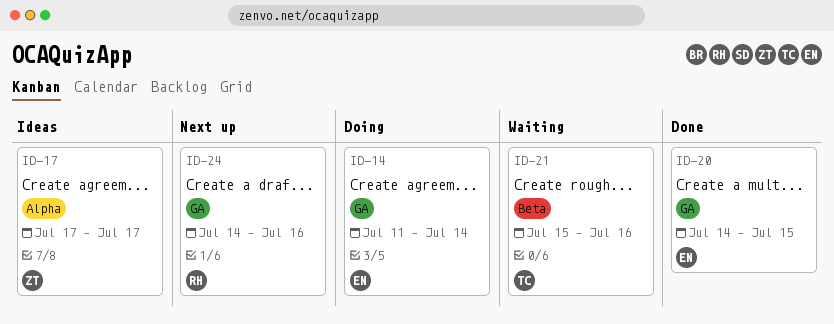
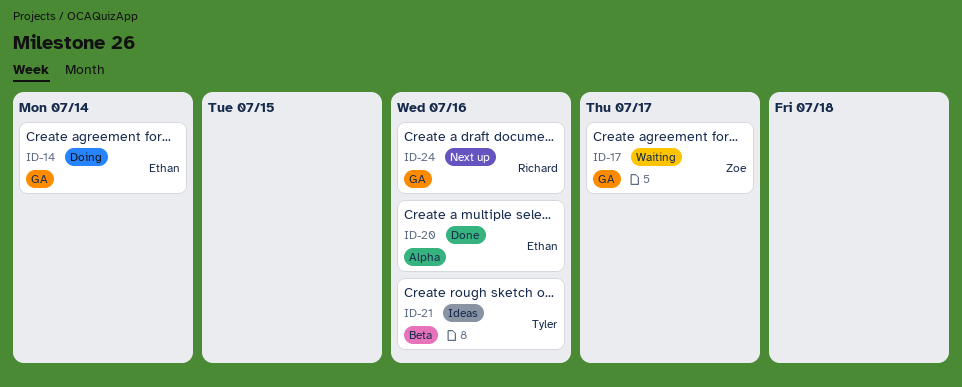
ID-17, status: Ideas -> Waiting
ID-17, label: Alpha -> GA
ID-20, label: GA -> Alpha
ID-20, due: Jul 15 -> Jul 16
ID-21, status: Waiting -> Ideas

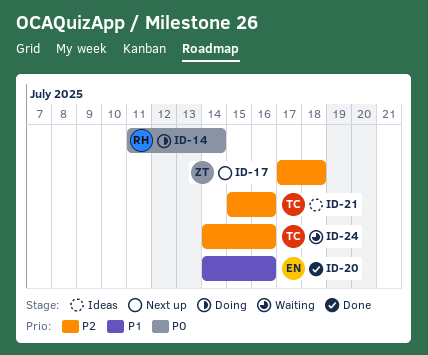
ID-14, owner: Ethan -> Richard
ID-17, status: Waiting -> Next up
ID-17, due: Jul 17 -> Jul 18
ID-24, status: Next up -> Waiting
ID-24, owner: Richard -> Tyler

